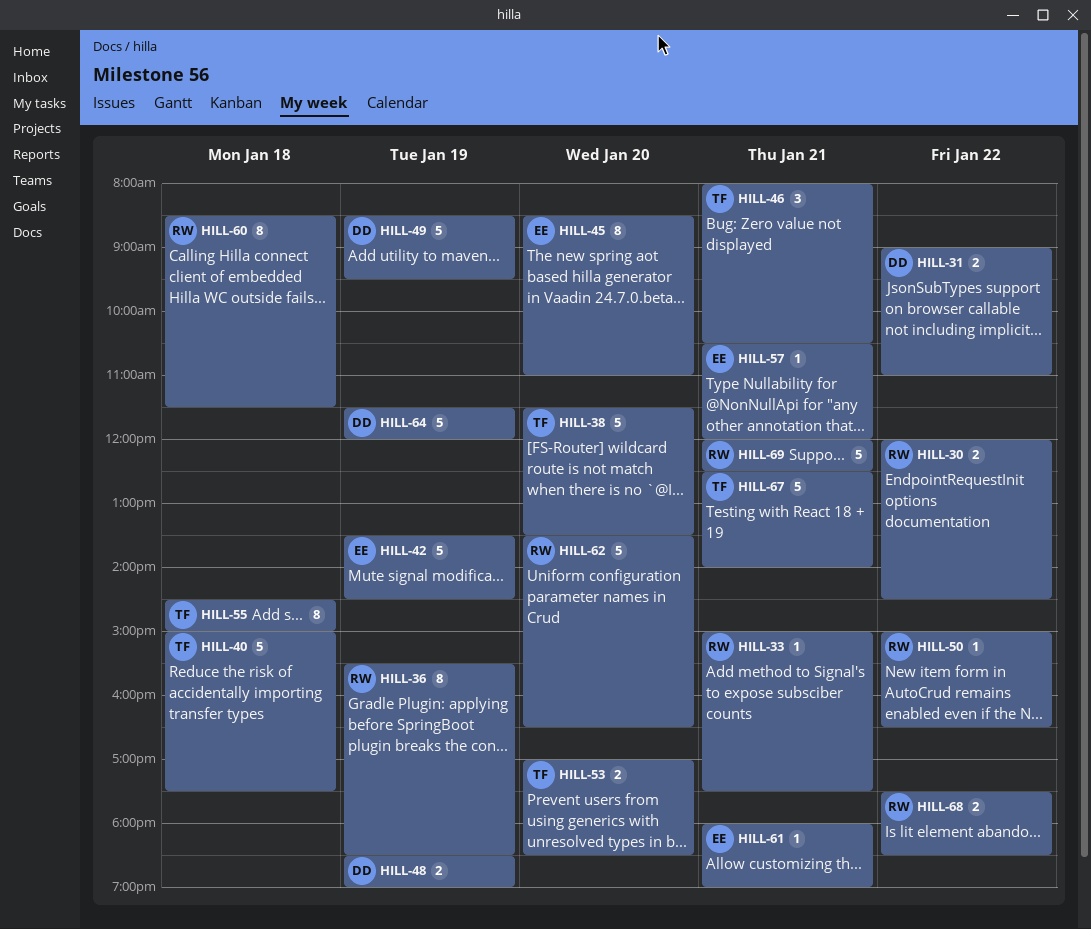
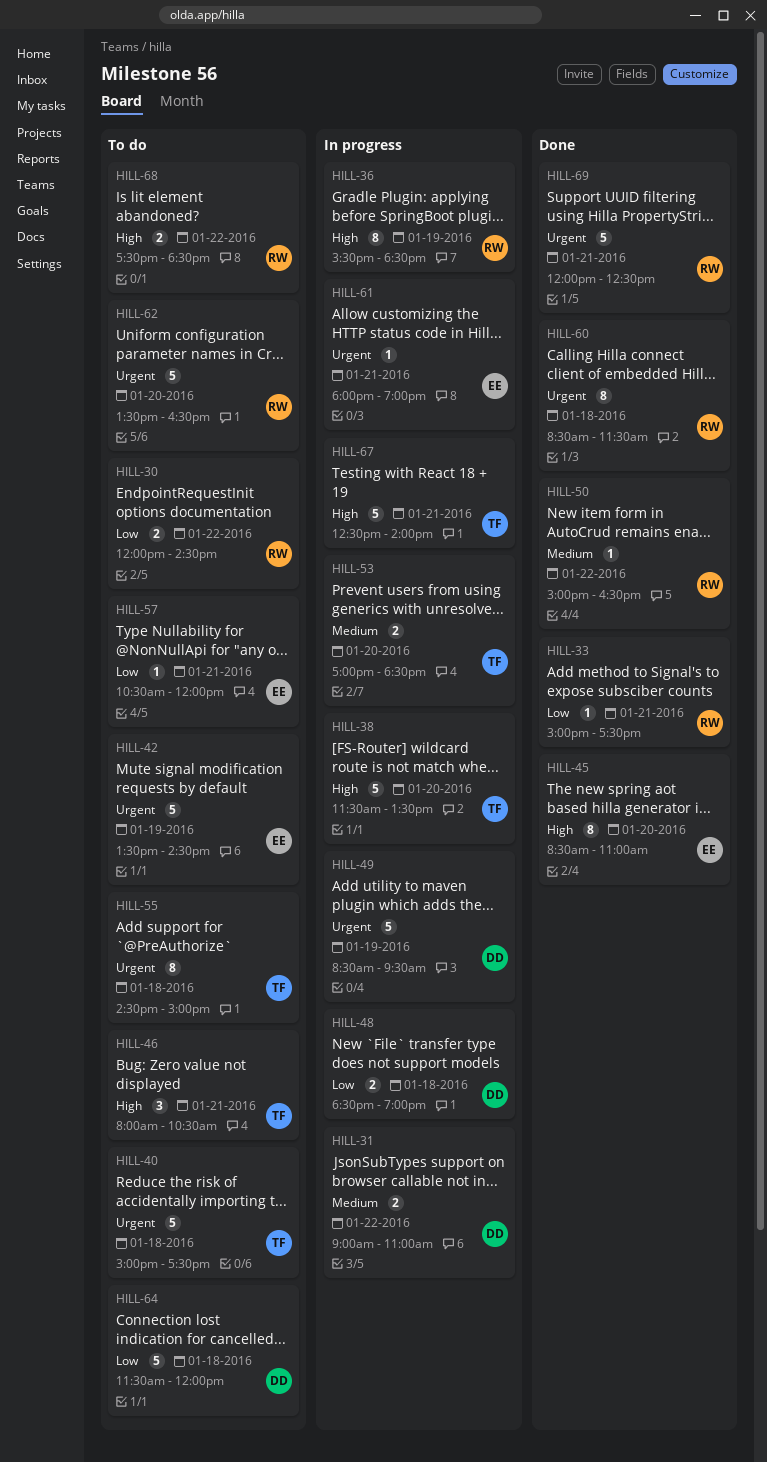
HILL-48, day: Jan 19 -> Jan 18
HILL-64, day: Jan 19 -> Jan 18

